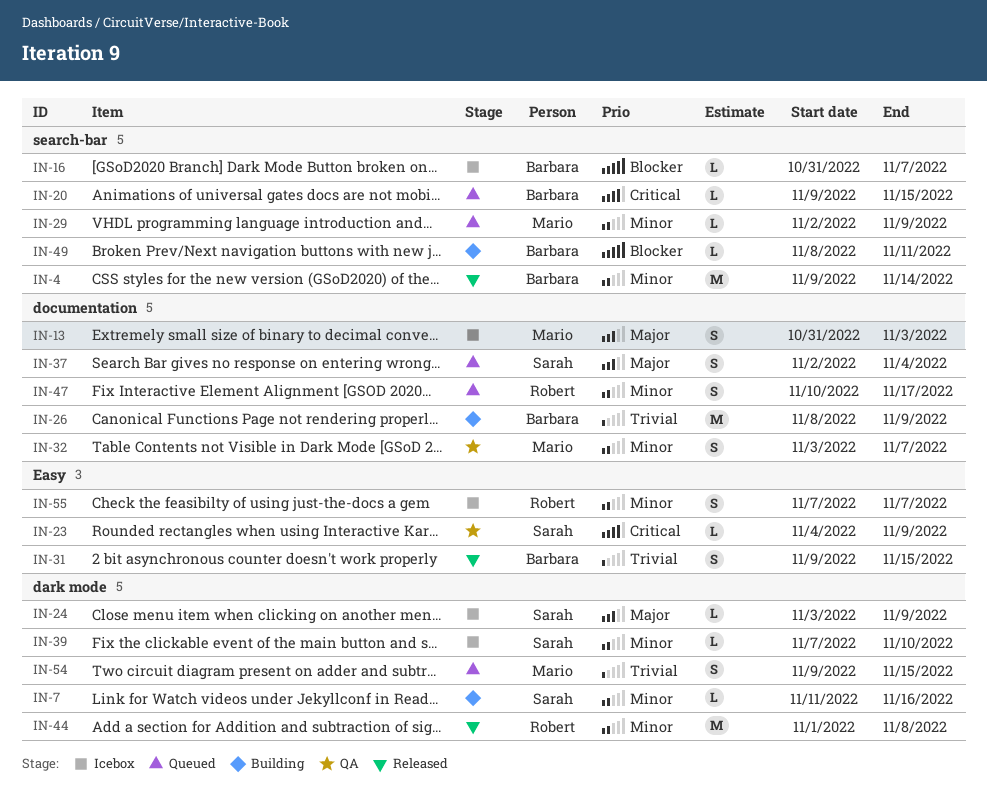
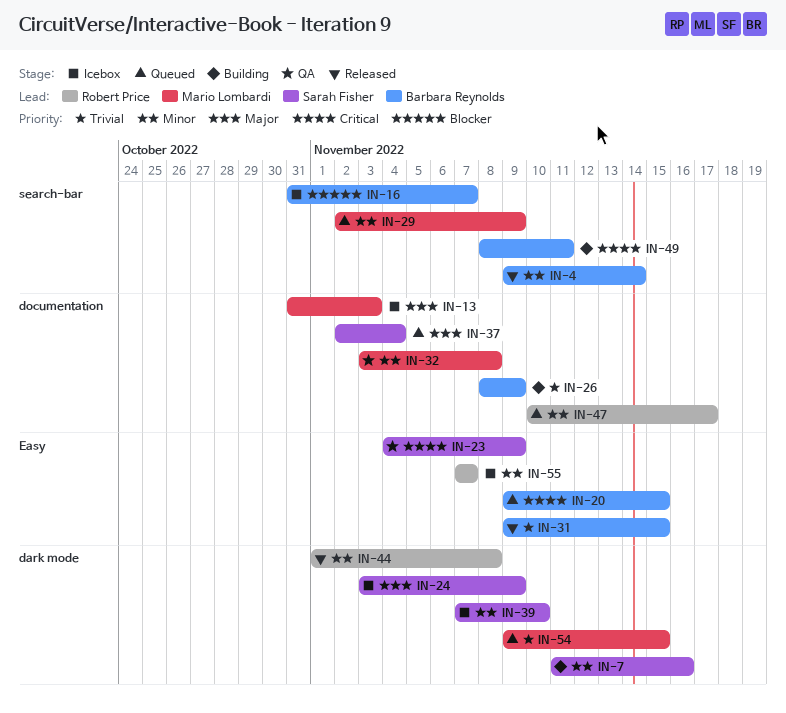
IN-20, label: search-bar -> Easy
IN-32, due: Nov 7 -> Nov 8
IN-49, priority: Blocker -> Critical

